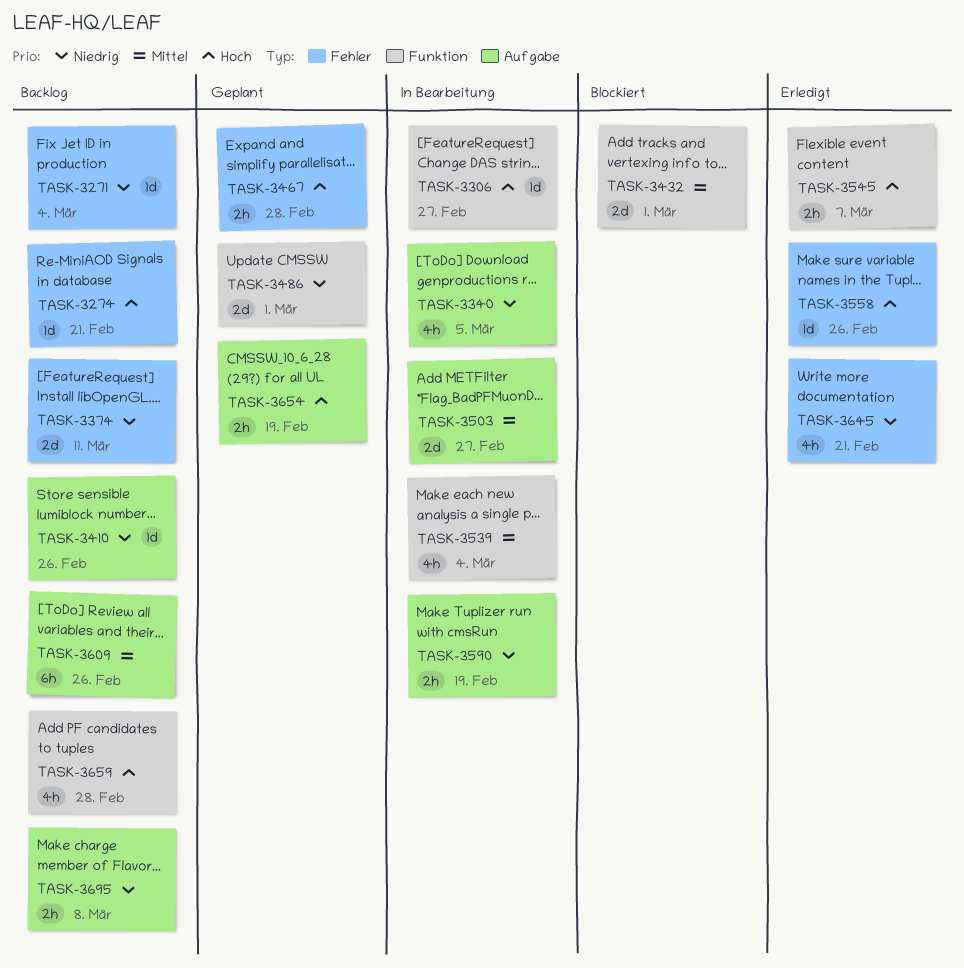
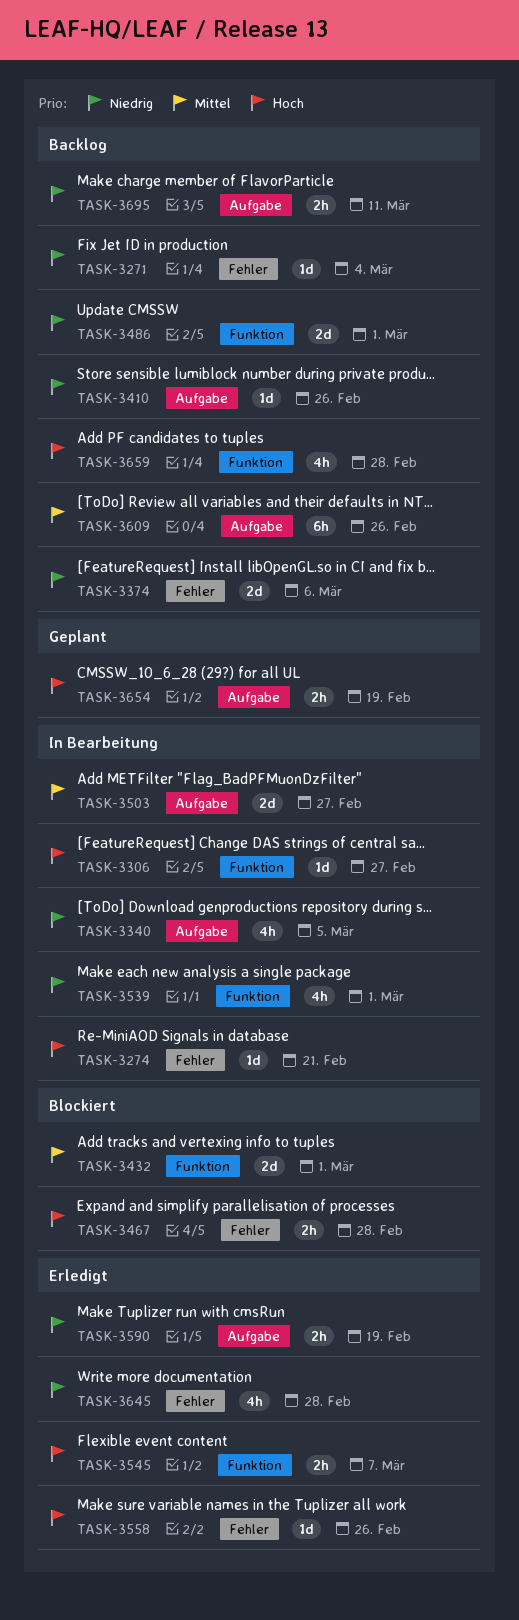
TASK-3274, status: Backlog -> In Bearbeitung
TASK-3374, due: Mar 11 -> Mar 6
TASK-3467, status: Geplant -> Blockiert
TASK-3486, status: Geplant -> Backlog
TASK-3539, priority: Mittel -> Niedrig
TASK-3539, due: Mar 4 -> Mar 1
TASK-3590, status: In Bearbeitung -> Erledigt
TASK-3645, due: Feb 21 -> Feb 28
TASK-3695, due: Mar 8 -> Mar 11

